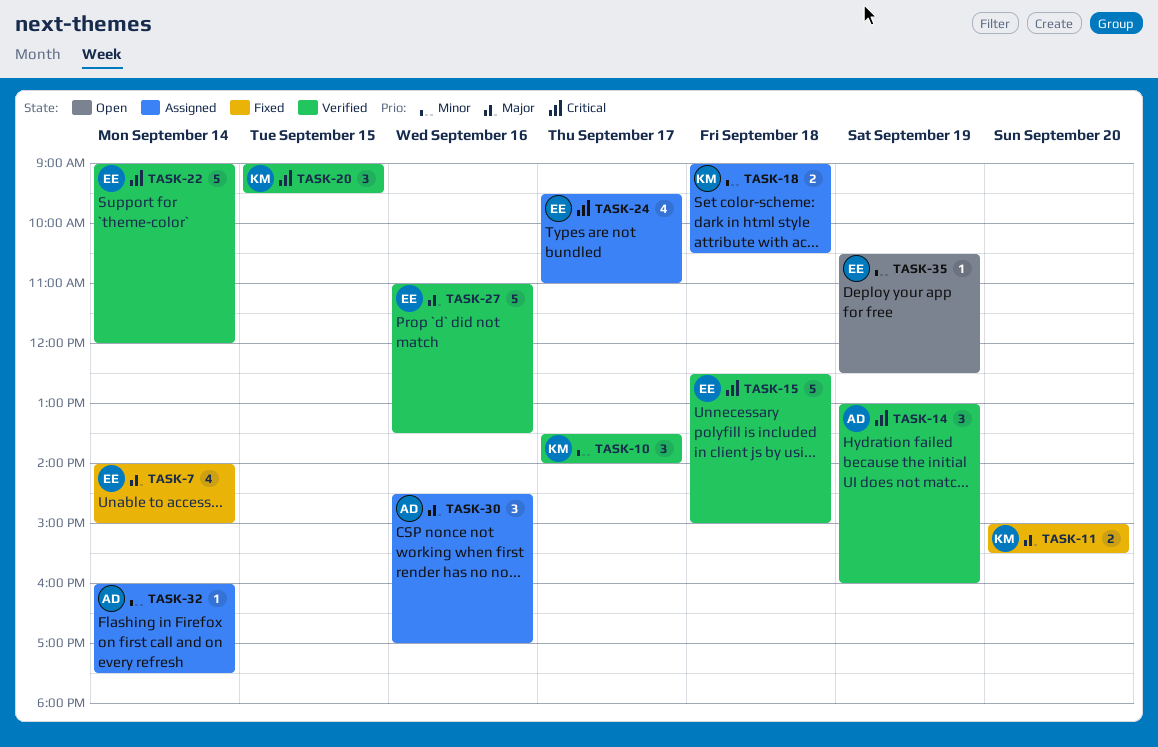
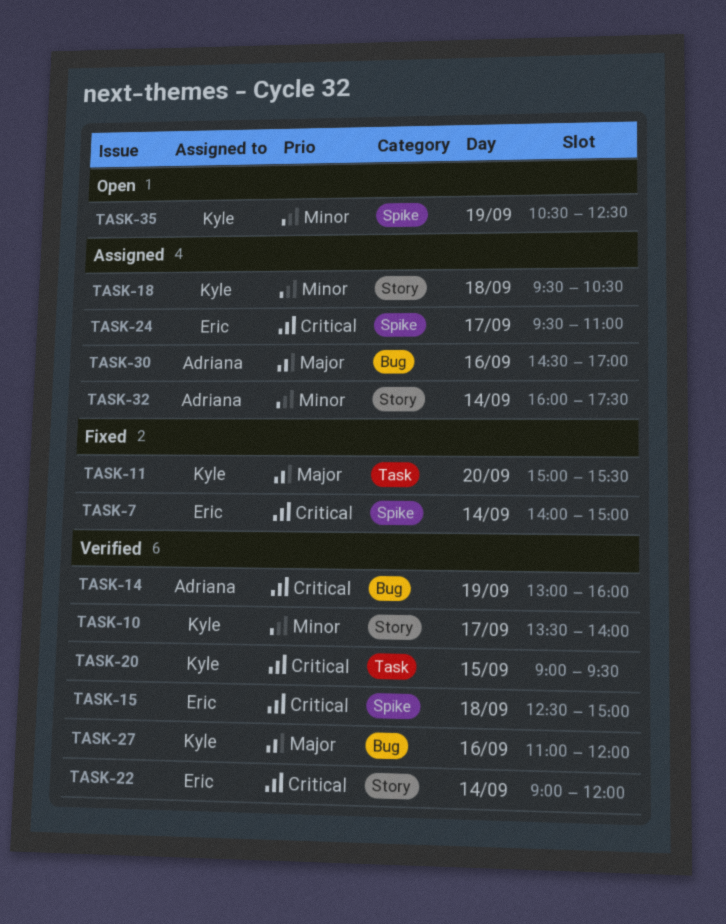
TASK-7, priority: Major -> Critical
TASK-18, begins: 09:00 -> 09:30
TASK-27, owner: Eric -> Kyle
TASK-27, ends: 13:30 -> 12:00
TASK-35, owner: Eric -> Kyle

